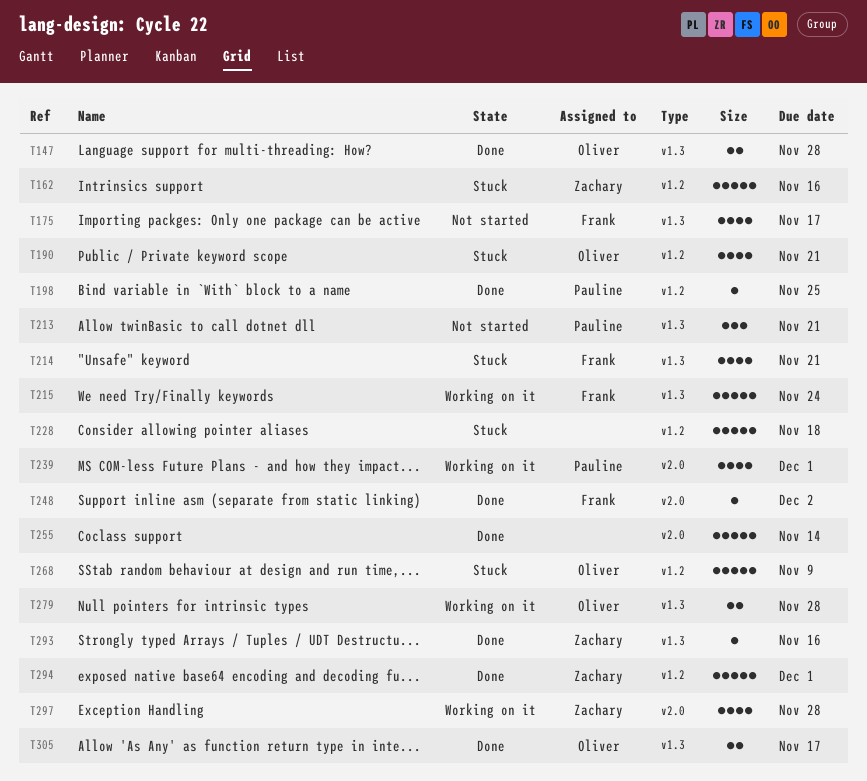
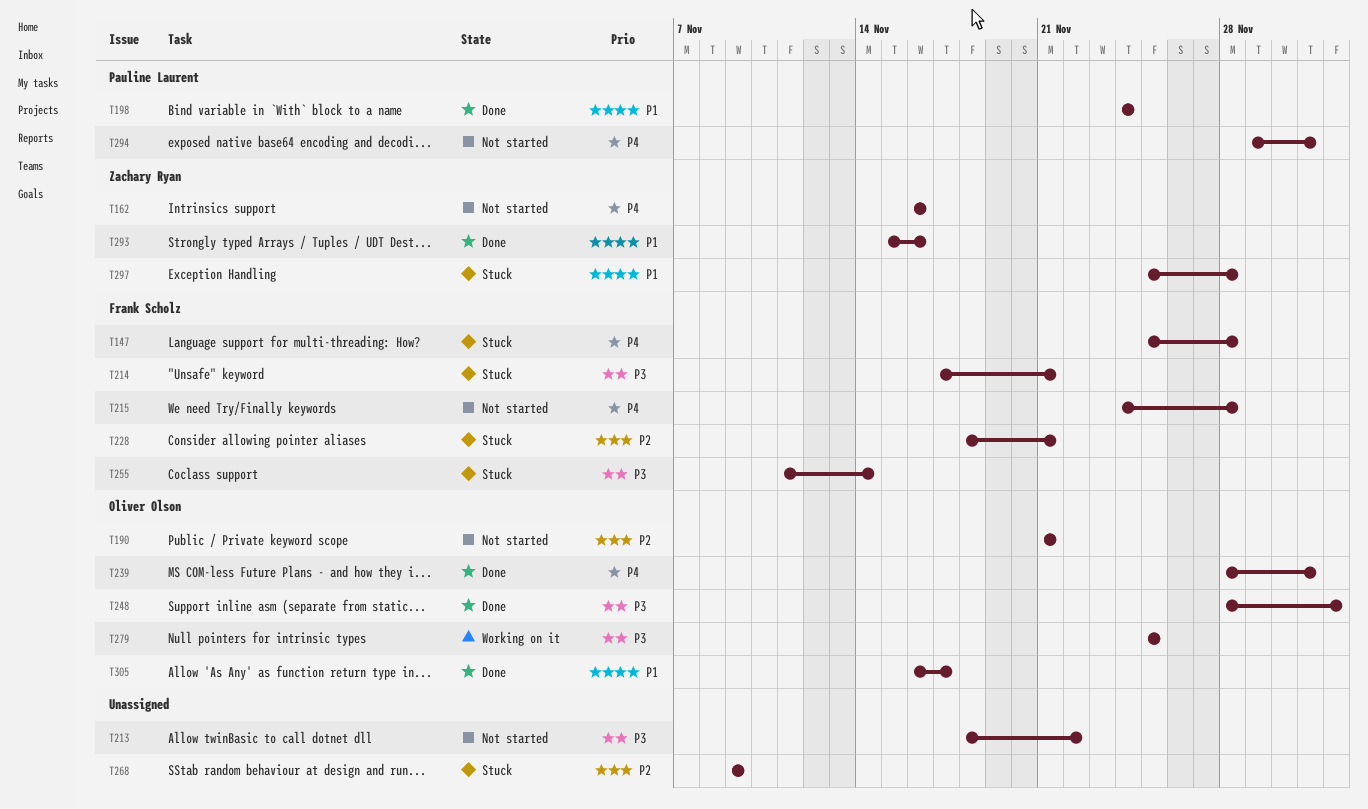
T147, status: Done -> Stuck
T147, owner: Oliver Olson -> Frank Scholz
T162, status: Stuck -> Not started
T175: present -> none
T190, status: Stuck -> Not started
T198, due: Nov 25 -> Nov 24
T213, owner: Pauline Laurent -> none
T213, due: Nov 21 -> Nov 22
T215, status: Working on it -> Not started
T215, due: Nov 24 -> Nov 28
T228, owner: none -> Frank Scholz
T228, due: Nov 18 -> Nov 21
T239, status: Working on it -> Done
T239, owner: Pauline Laurent -> Oliver Olson
T248, owner: Frank Scholz -> Oliver Olson
T255, status: Done -> Stuck
T255, owner: none -> Frank Scholz
T268, owner: Oliver Olson -> none
T279, due: Nov 28 -> Nov 25
T294, status: Done -> Not started
T294, owner: Zachary Ryan -> Pauline Laurent
T297, status: Working on it -> Stuck

